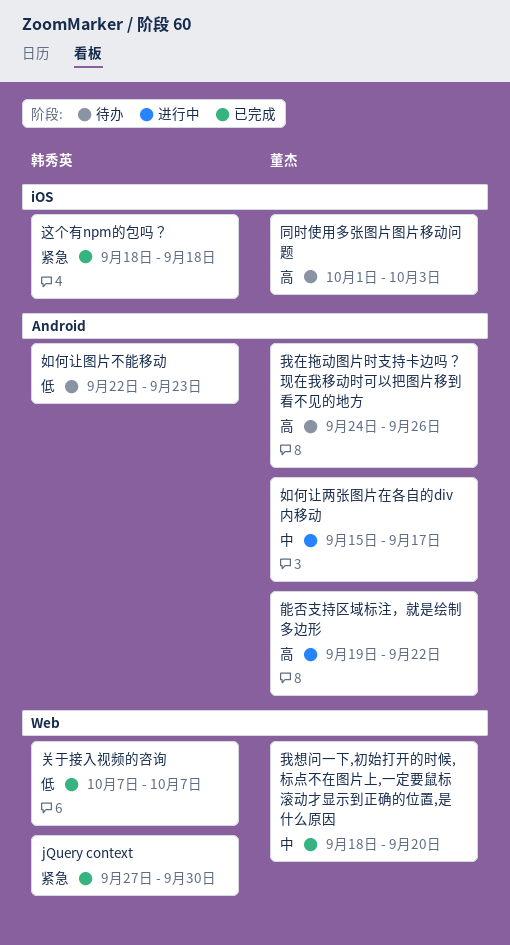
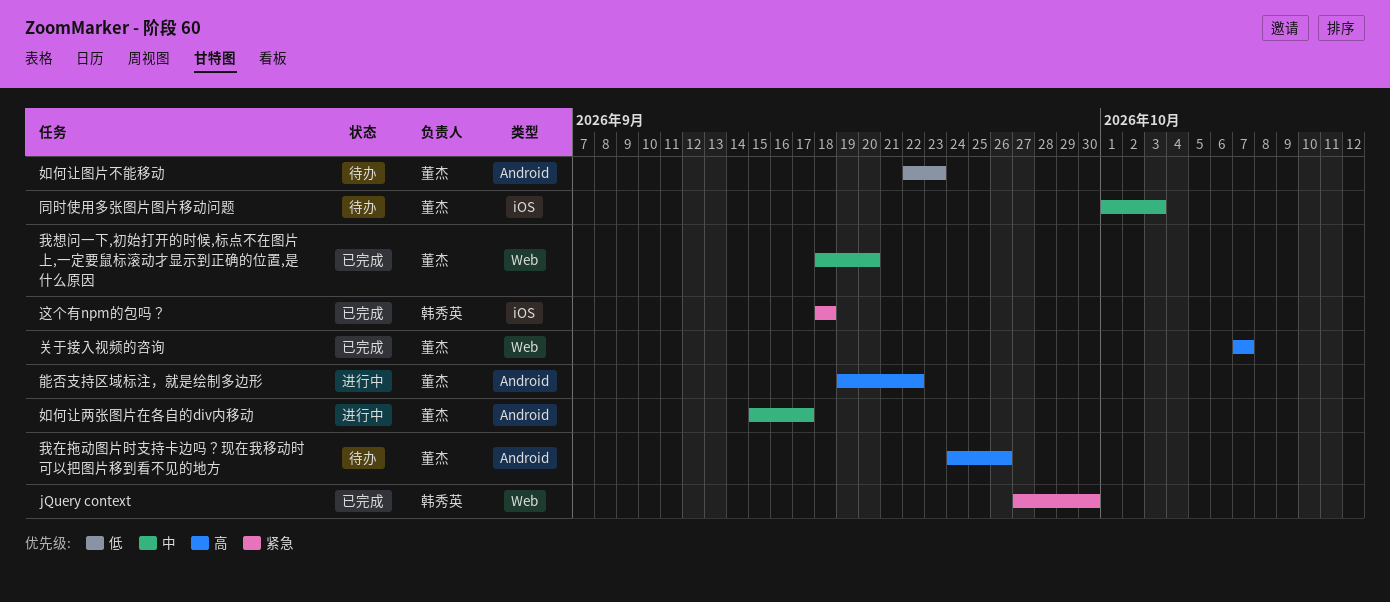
关于接入视频的咨询, owner: 韩秀英 -> 董杰
关于接入视频的咨询, priority: 低 -> 高
同时使用多张图片图片移动问题, priority: 高 -> 中
如何让图片不能移动, owner: 韩秀英 -> 董杰

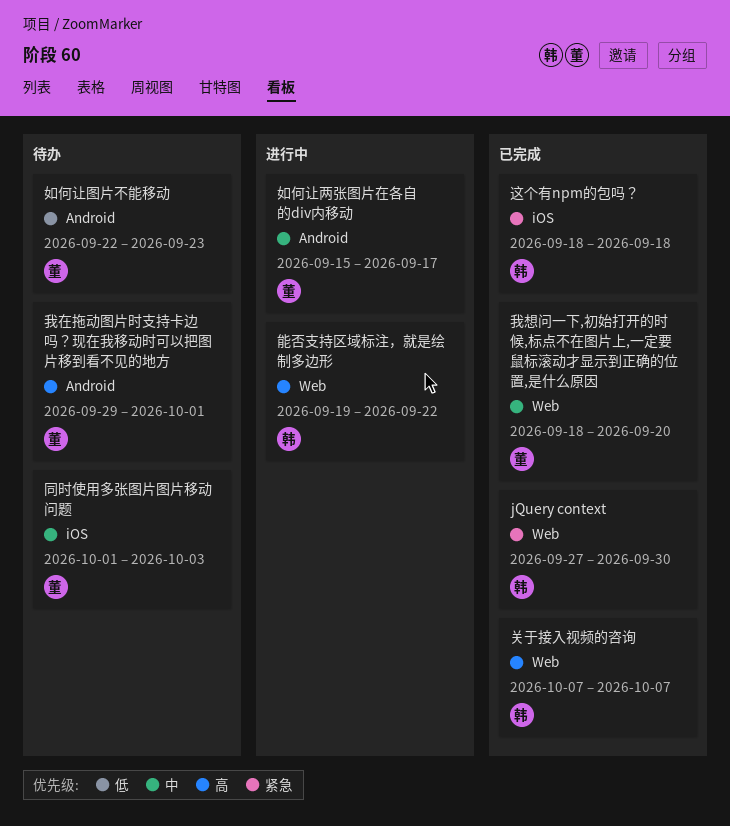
关于接入视频的咨询, owner: 董杰 -> 韩秀英
我在拖动图片时支持卡边吗？现在我移动时可以把图片移到看不见的地方, start: Sep 24 -> Sep 29
我在拖动图片时支持卡边吗？现在我移动时可以把图片移到看不见的地方, due: Sep 26 -> Oct 1
能否支持区域标注，就是绘制多边形, owner: 董杰 -> 韩秀英
能否支持区域标注，就是绘制多边形, label: Android -> Web

